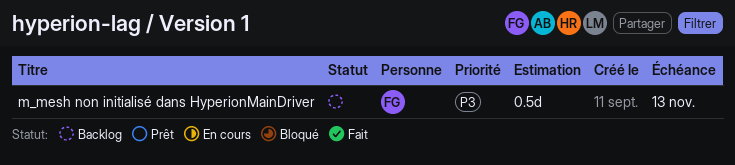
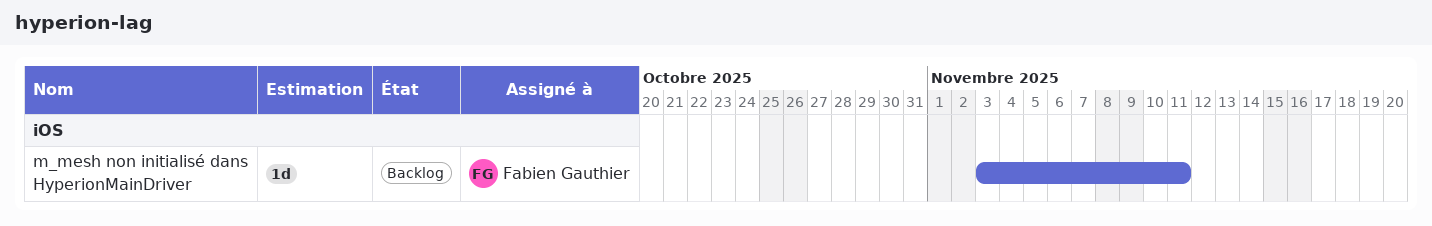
m_mesh non initialisé dans HyperionMainDriver, estimate: 0.5d -> 1d
m_mesh non initialisé dans HyperionMainDriver, due: Nov 13 -> Nov 11

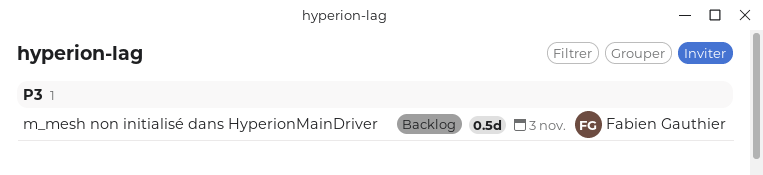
m_mesh non initialisé dans HyperionMainDriver, estimate: 1d -> 0.5d
m_mesh non initialisé dans HyperionMainDriver, due: Nov 11 -> Nov 3

